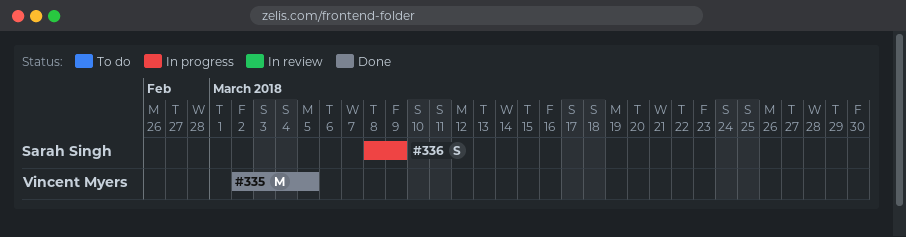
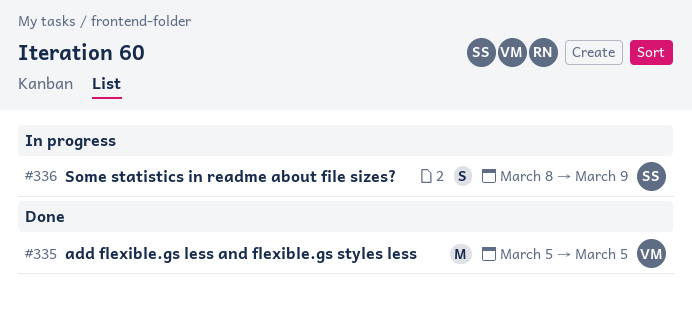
#335, start: Mar 2 -> Mar 5

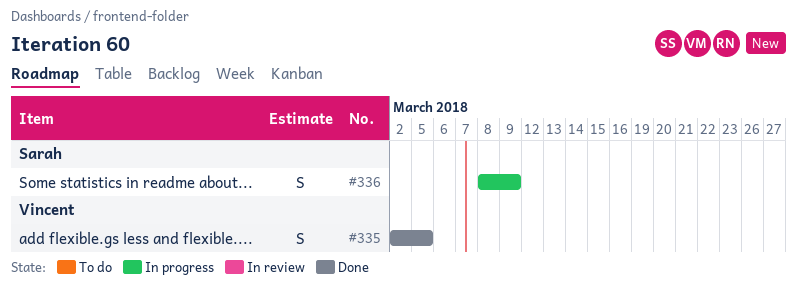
#335, estimate: M -> S
#335, start: Mar 5 -> Mar 2

